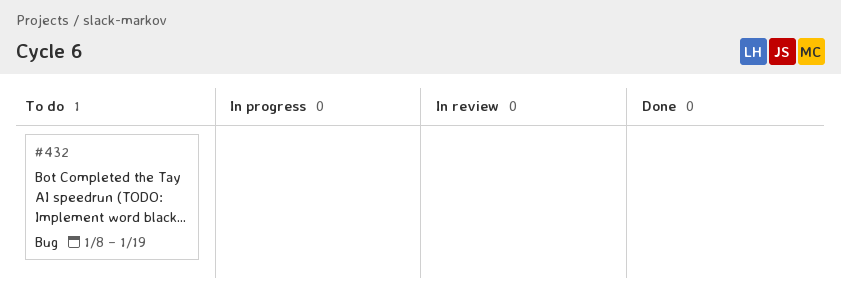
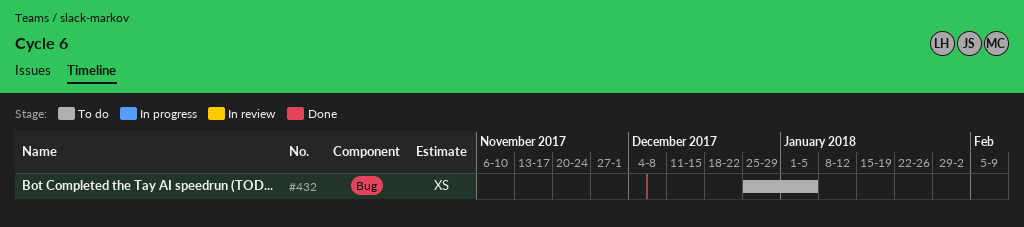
#432, start: Jan 8 -> Dec 25
#432, due: Jan 19 -> Jan 5

